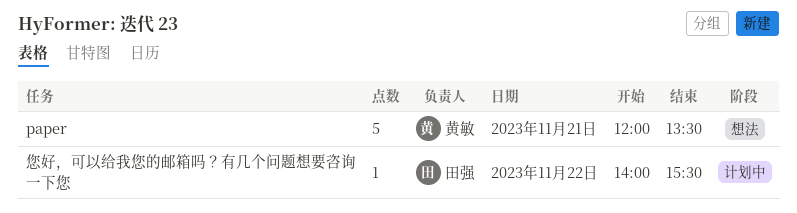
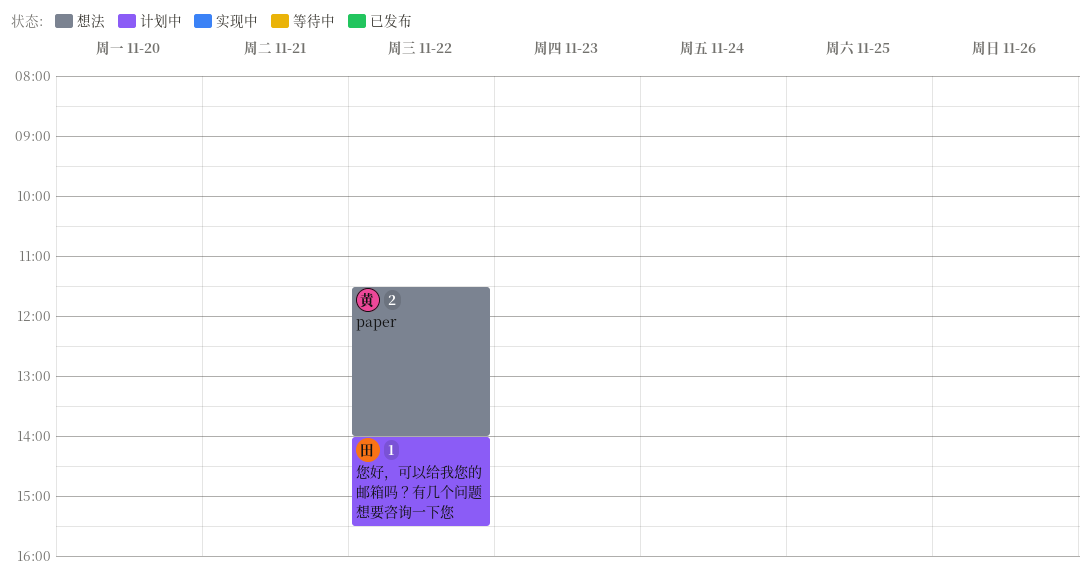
paper, estimate: 5 -> 2
paper, day: Nov 21 -> Nov 22
paper, begins: 12:00 -> 11:30
paper, ends: 13:30 -> 14:00

